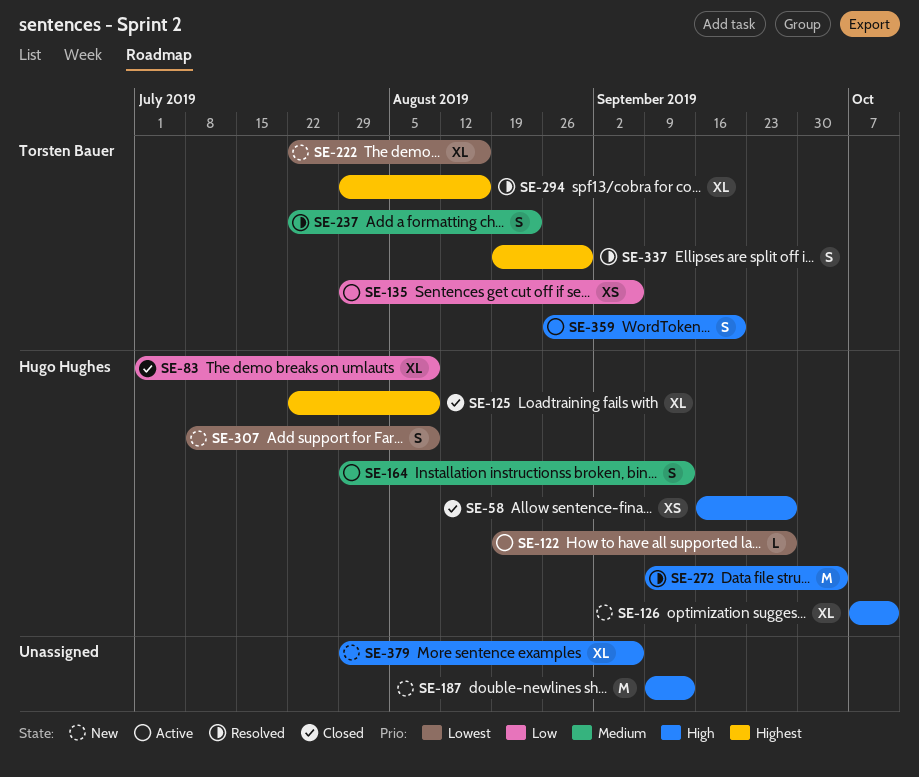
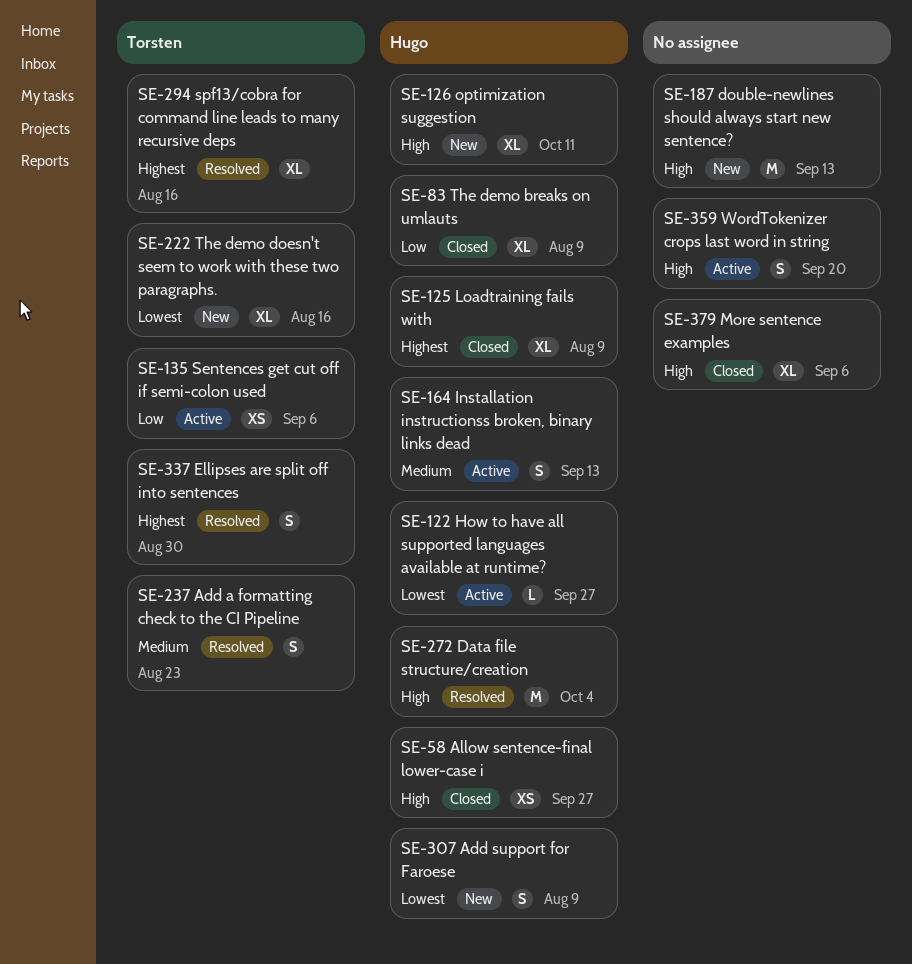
SE-359, owner: Torsten Bauer -> none
SE-379, status: New -> Closed

